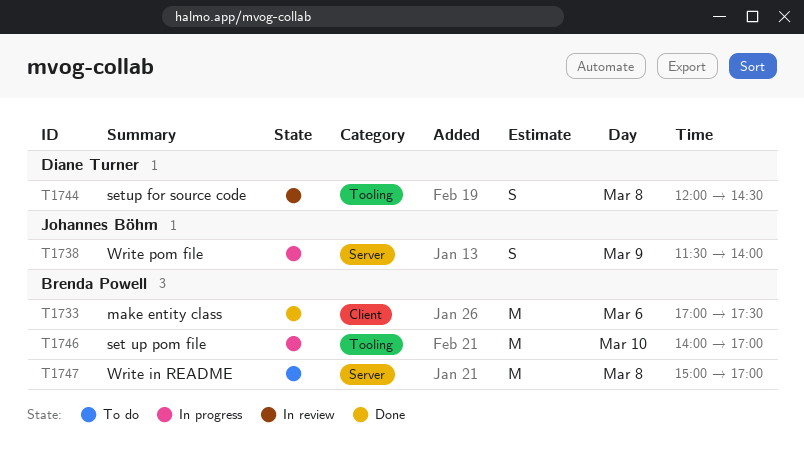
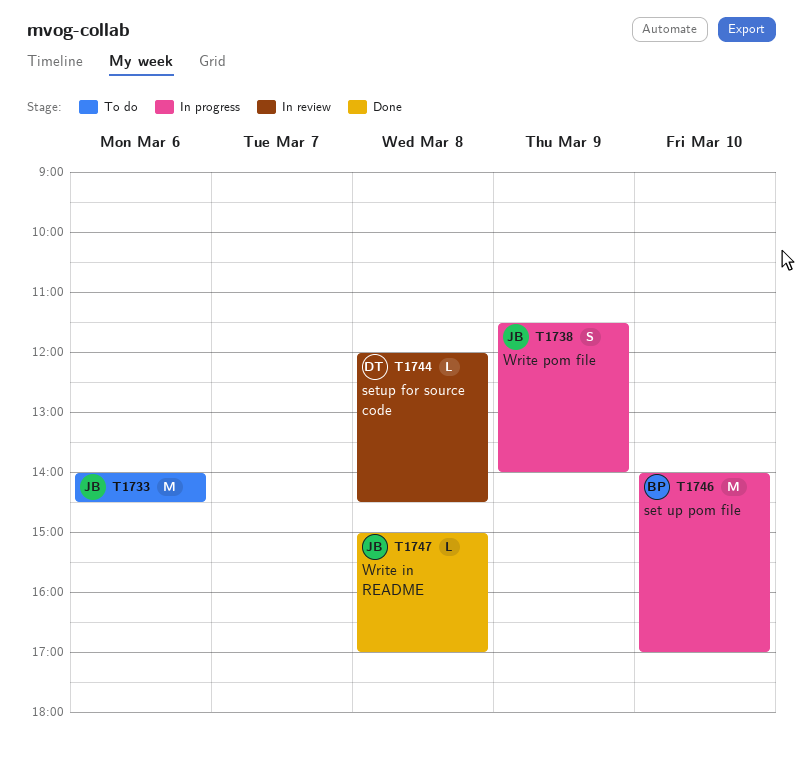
T1733, status: Done -> To do
T1733, owner: Brenda Powell -> Johannes Böhm
T1733, begins: 17:00 -> 14:00
T1733, ends: 17:30 -> 14:30
T1744, estimate: S -> L
T1747, status: To do -> Done
T1747, owner: Brenda Powell -> Johannes Böhm
T1747, estimate: M -> L

